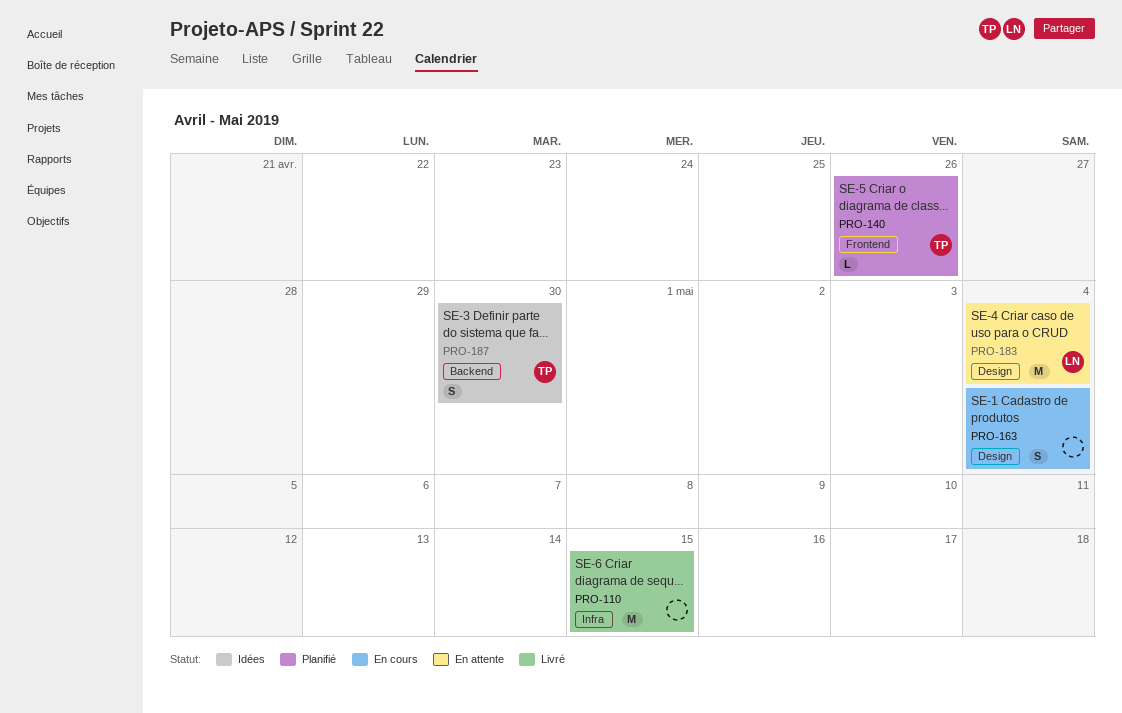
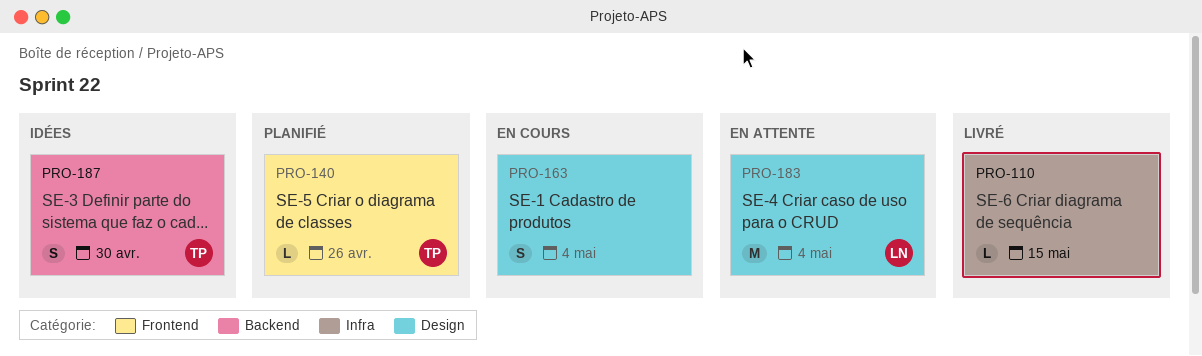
PRO-110, estimate: M -> L

